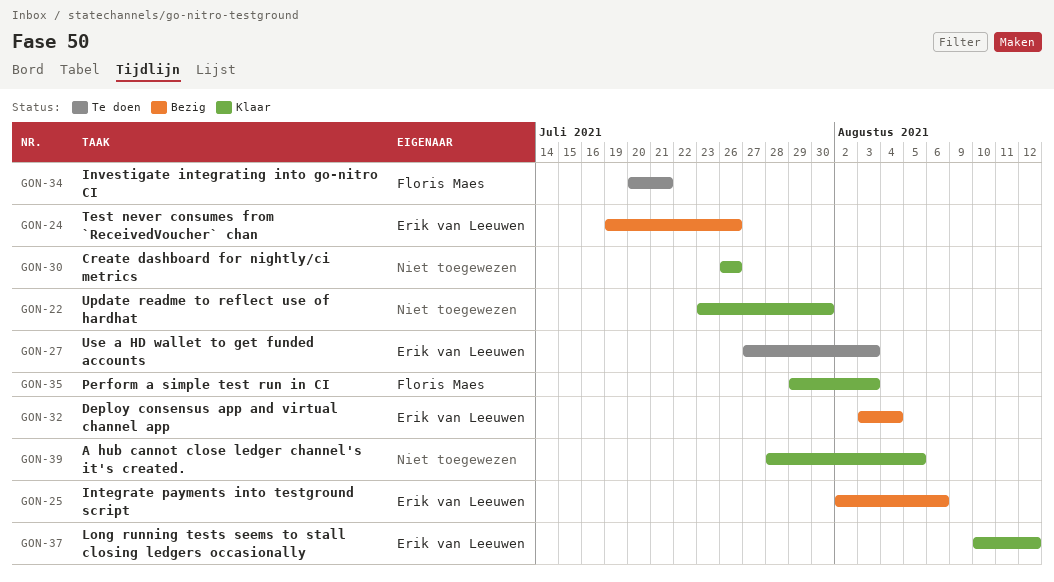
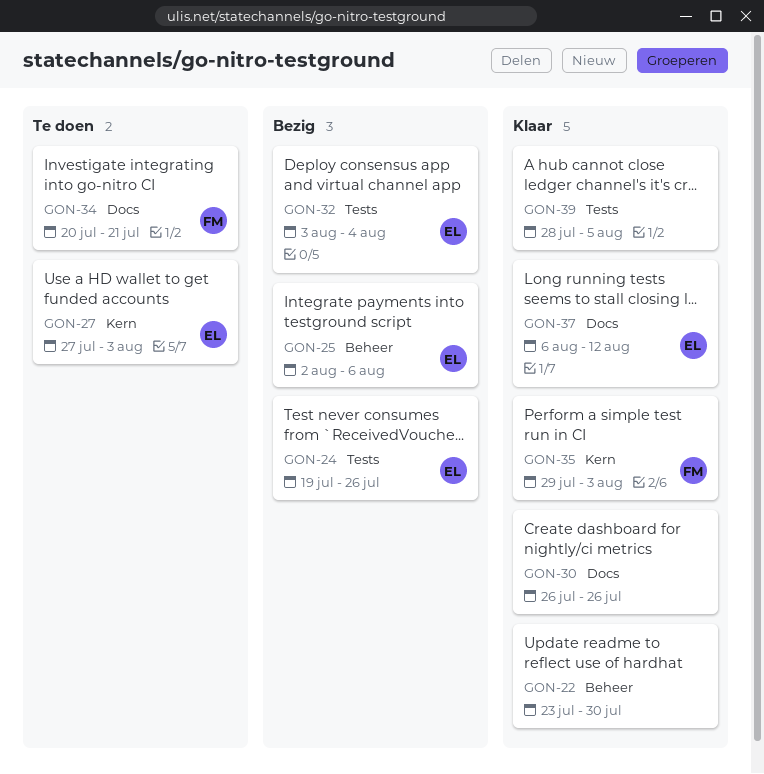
GON-37, start: Aug 10 -> Aug 6

